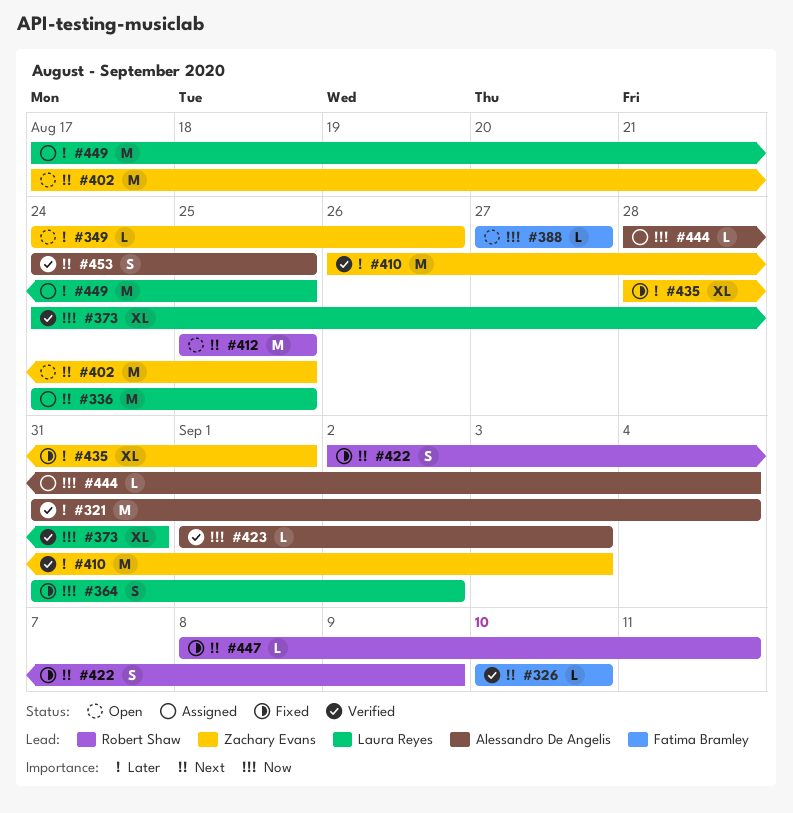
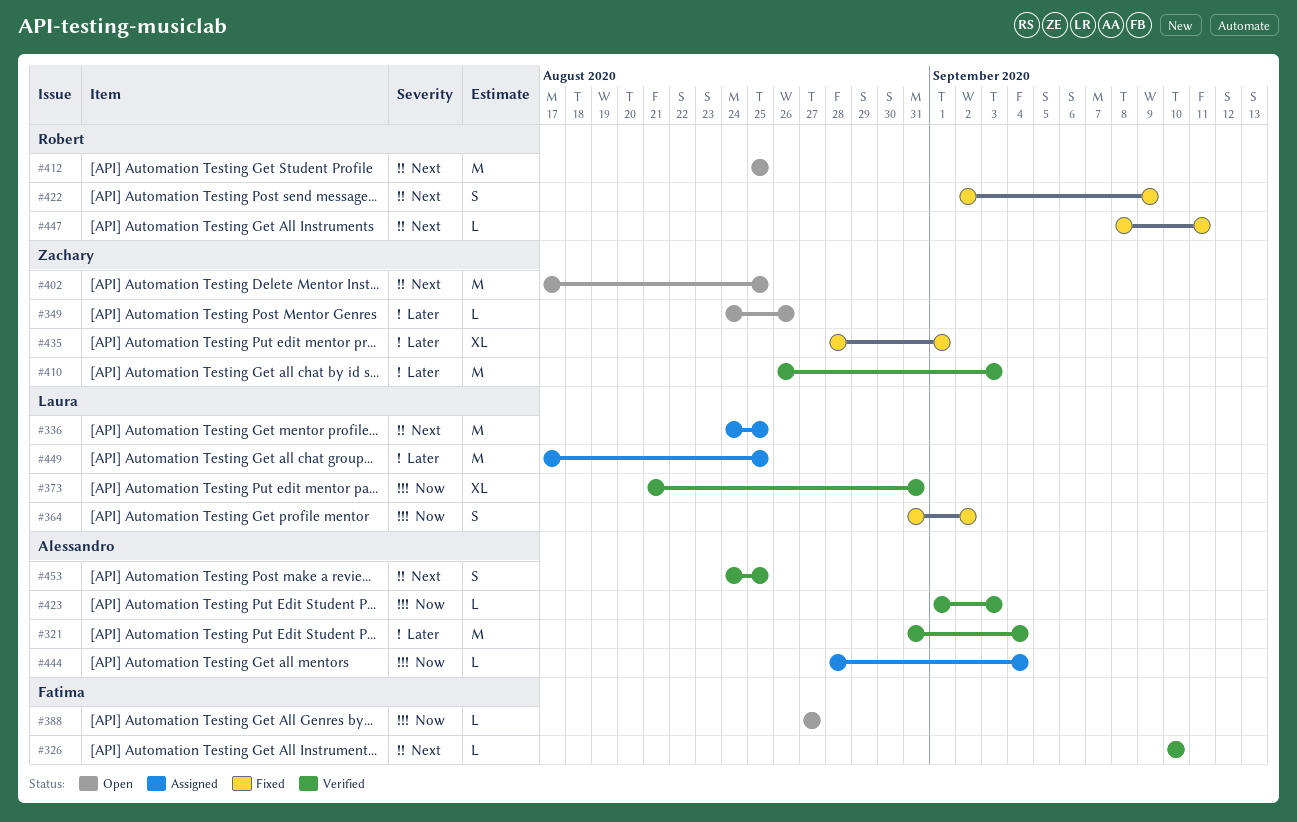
#373, start: Aug 24 -> Aug 21

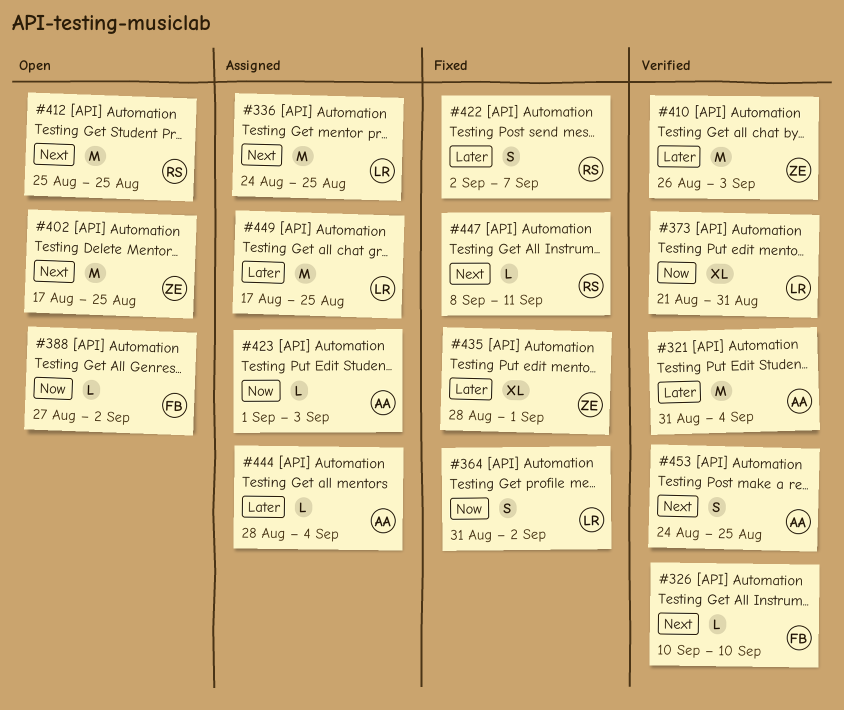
#349: present -> none
#388, due: Aug 27 -> Sep 2
#422, priority: Next -> Later
#422, due: Sep 9 -> Sep 7
#423, status: Verified -> Assigned
#444, priority: Now -> Later

